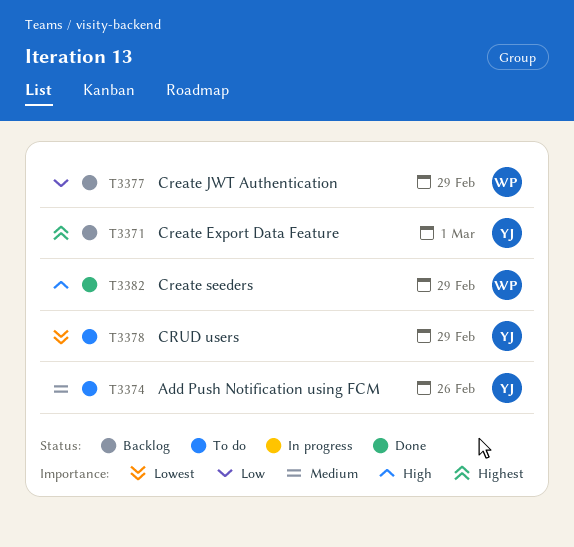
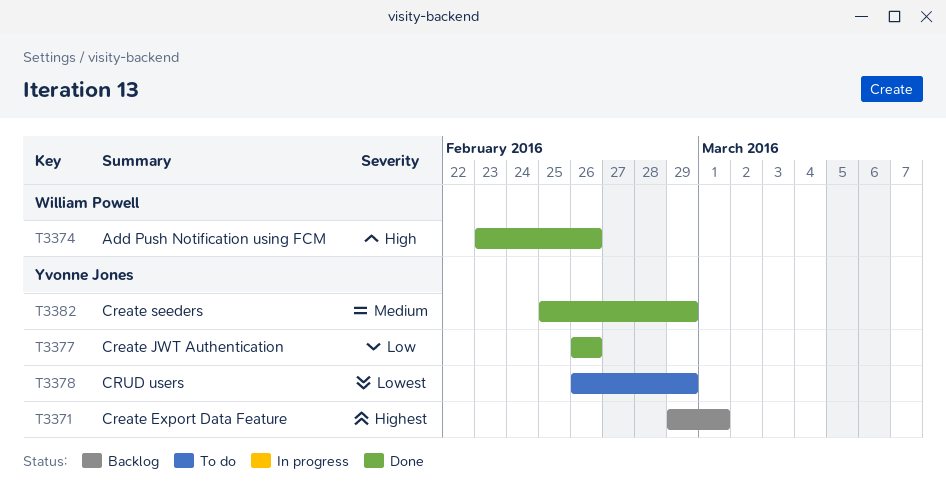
T3374, status: To do -> Done
T3374, owner: Yvonne Jones -> William Powell
T3374, priority: Medium -> High
T3377, status: Backlog -> Done
T3377, owner: William Powell -> Yvonne Jones
T3377, due: Feb 29 -> Feb 26
T3382, owner: William Powell -> Yvonne Jones
T3382, priority: High -> Medium

